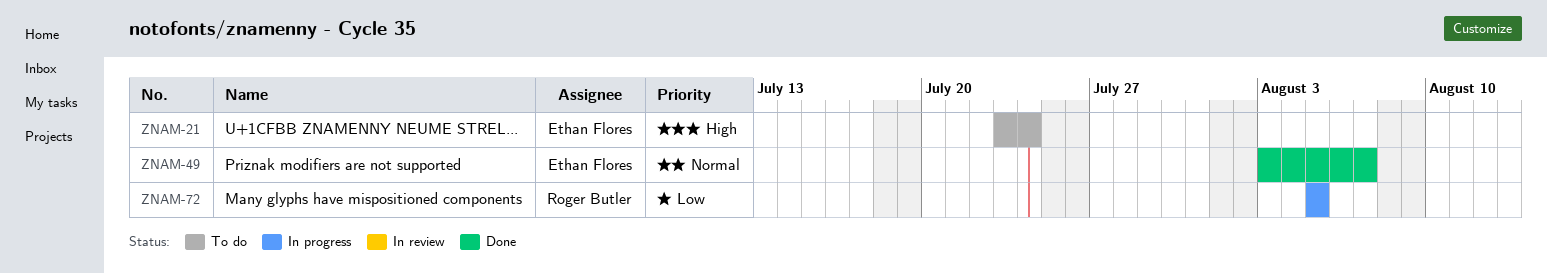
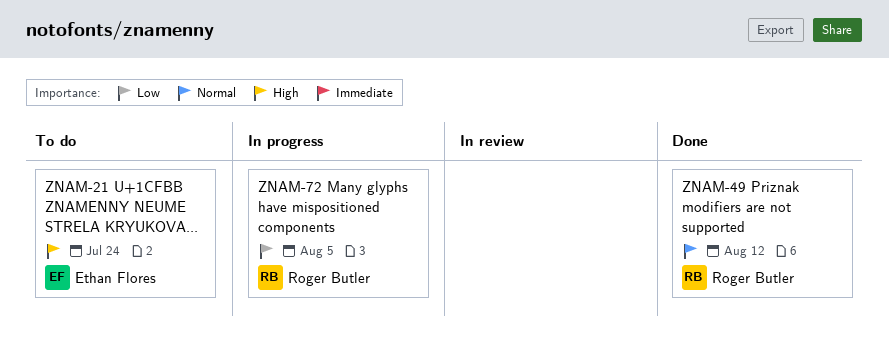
ZNAM-49, owner: Ethan Flores -> Roger Butler
ZNAM-49, due: Aug 7 -> Aug 12

